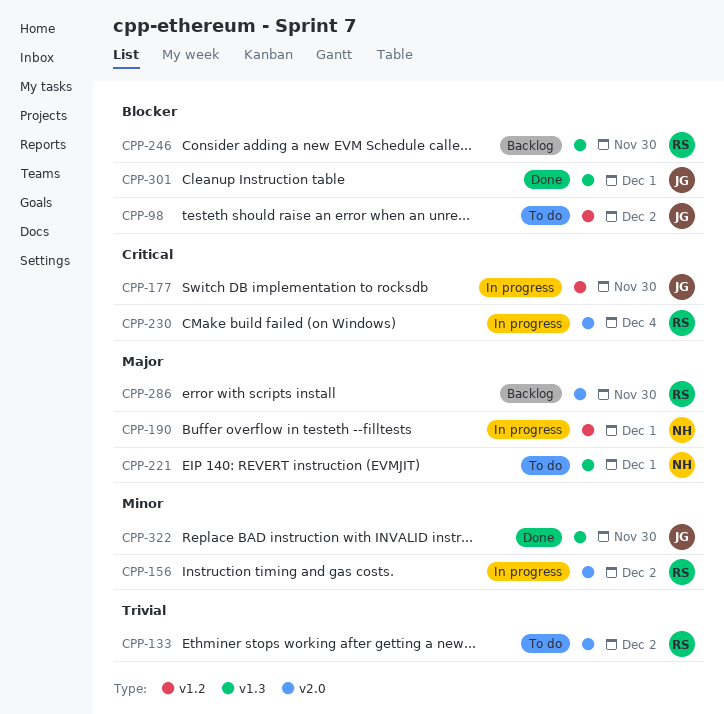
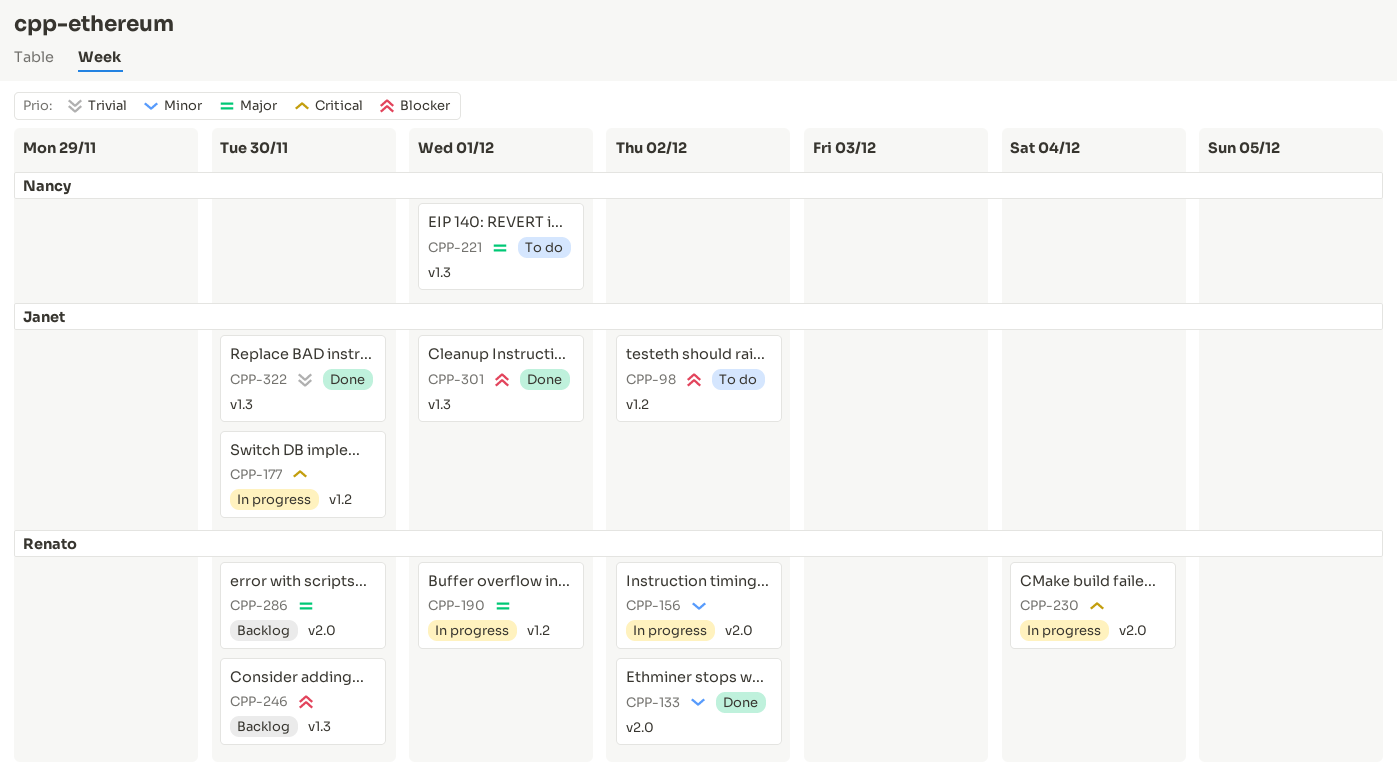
CPP-133, status: To do -> Done
CPP-133, priority: Trivial -> Minor
CPP-190, owner: Nancy -> Renato
CPP-322, priority: Minor -> Trivial

